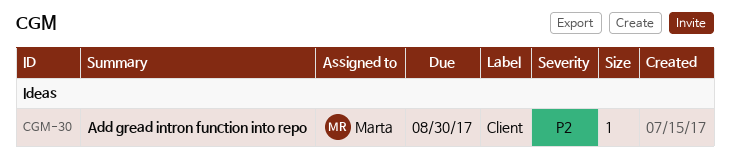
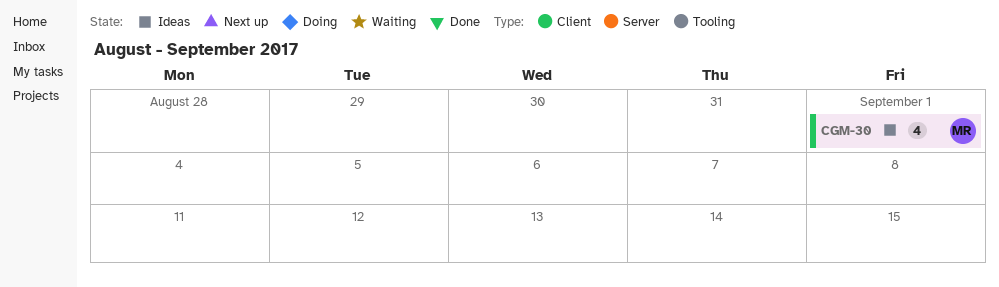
CGM-30, estimate: 1 -> 4
CGM-30, due: Aug 30 -> Sep 1

